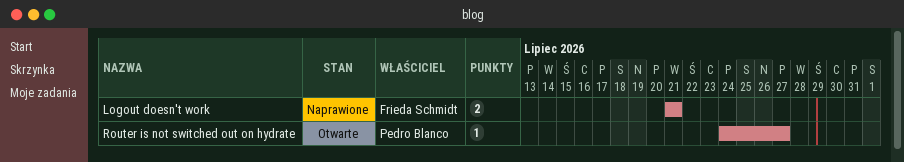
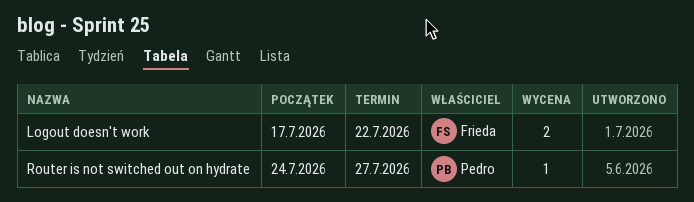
Logout doesn't work, start: Jul 21 -> Jul 17
Logout doesn't work, due: Jul 21 -> Jul 22

